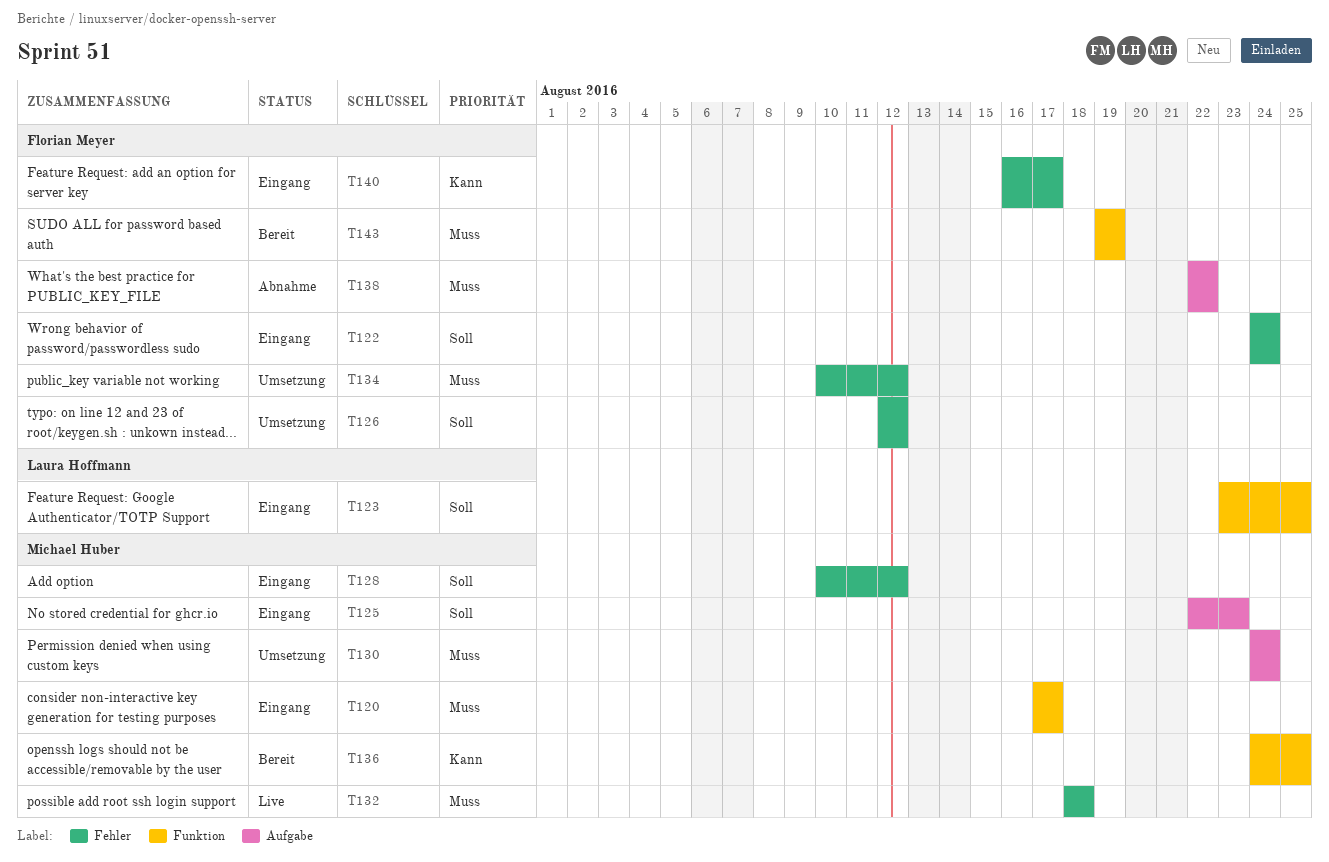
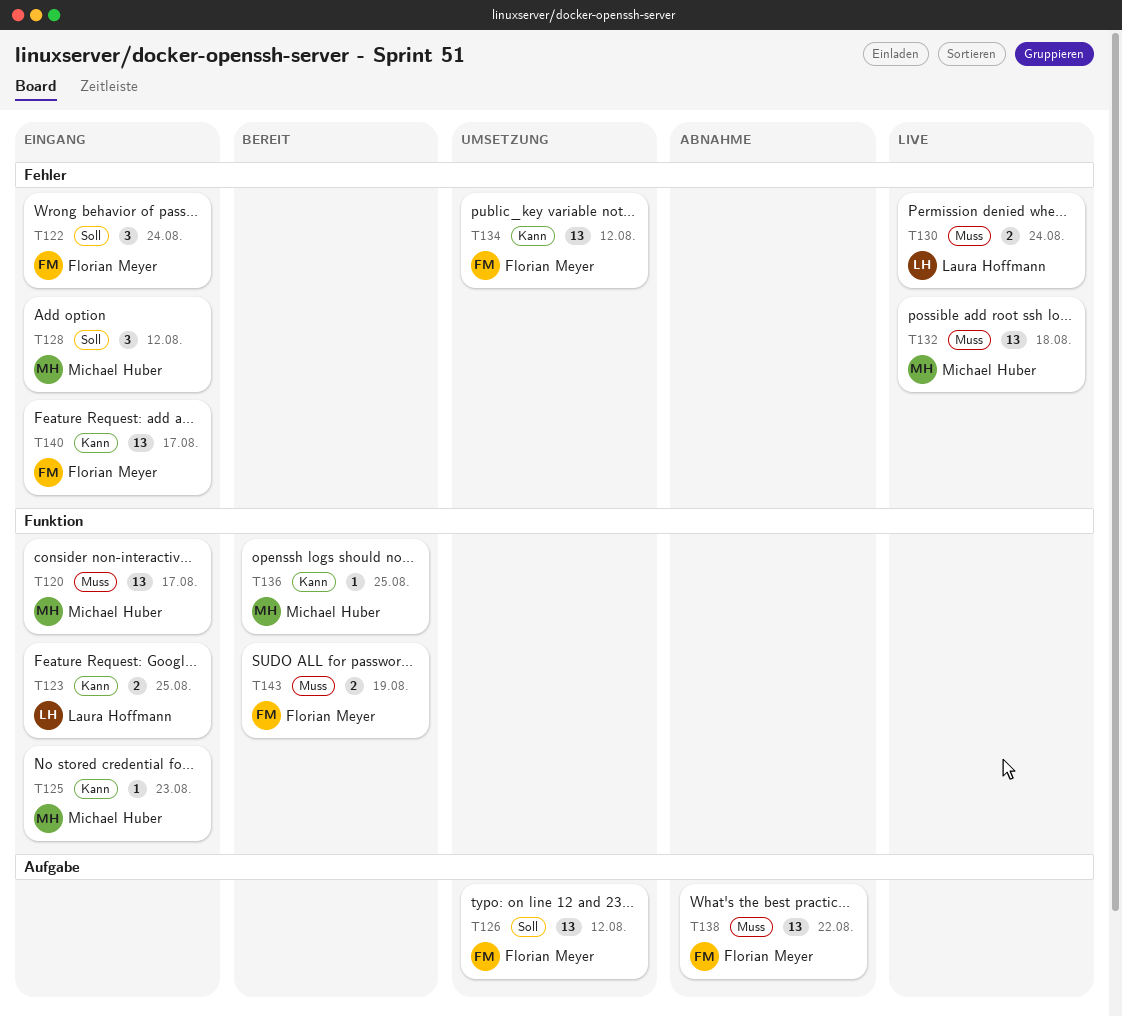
T123, priority: Soll -> Kann
T125, priority: Soll -> Kann
T125, label: Aufgabe -> Funktion
T126, label: Fehler -> Aufgabe
T130, status: Umsetzung -> Live
T130, owner: Michael Huber -> Laura Hoffmann
T130, label: Aufgabe -> Fehler
T134, priority: Muss -> Kann

